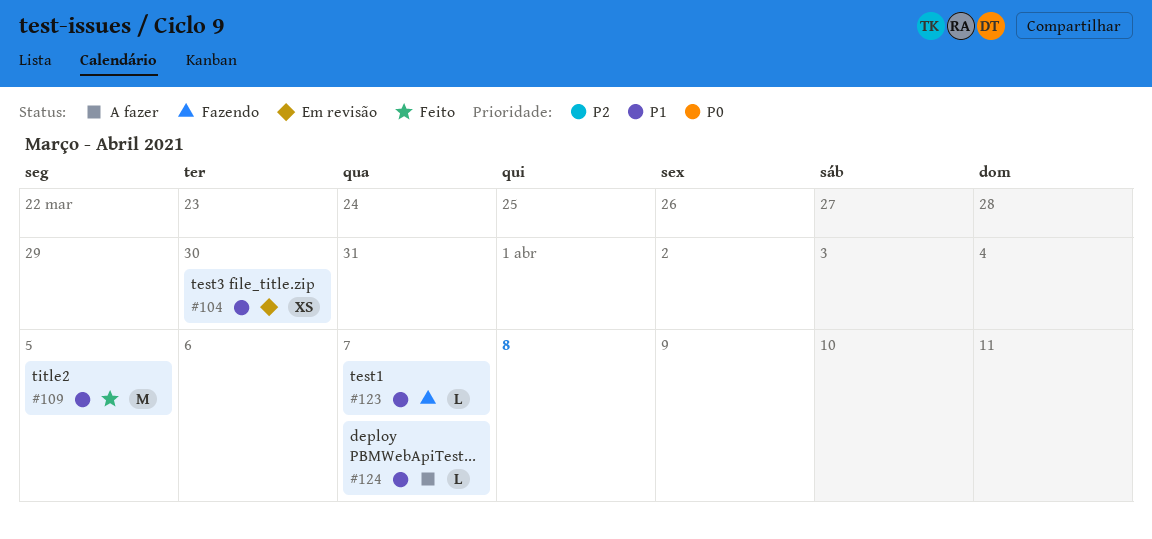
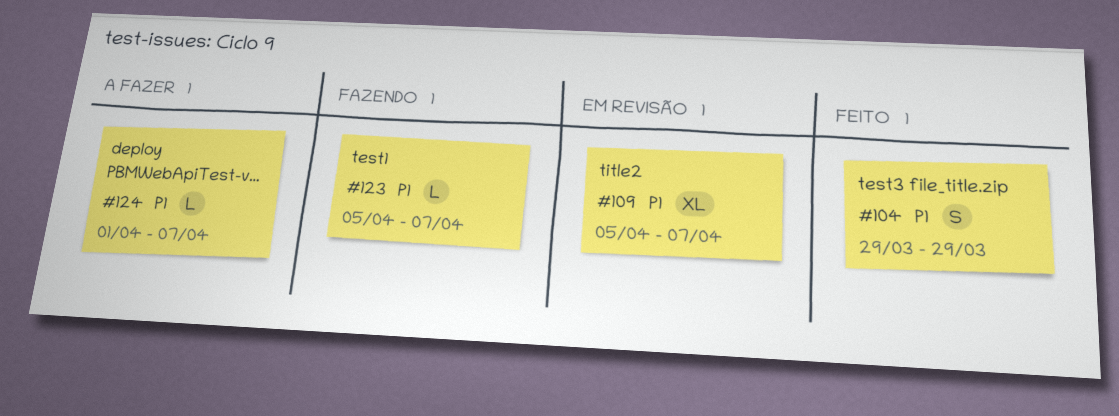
#104, status: Em revisão -> Feito
#104, estimate: XS -> S
#104, due: Mar 30 -> Mar 29
#109, status: Feito -> Em revisão
#109, estimate: M -> XL
#109, due: Apr 5 -> Apr 7

